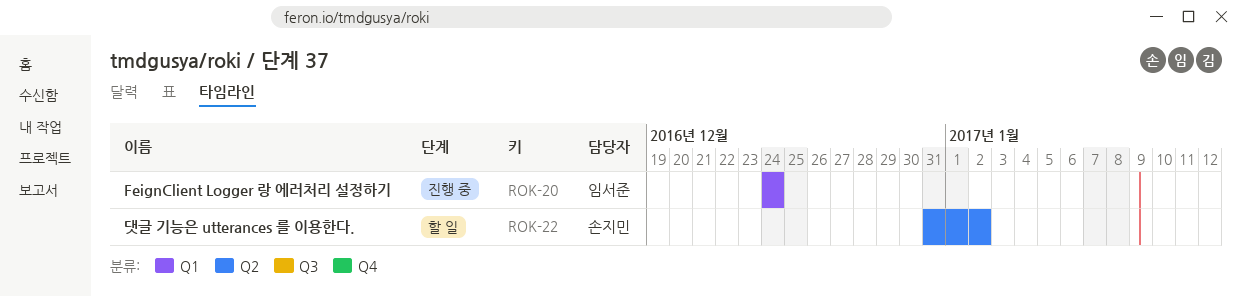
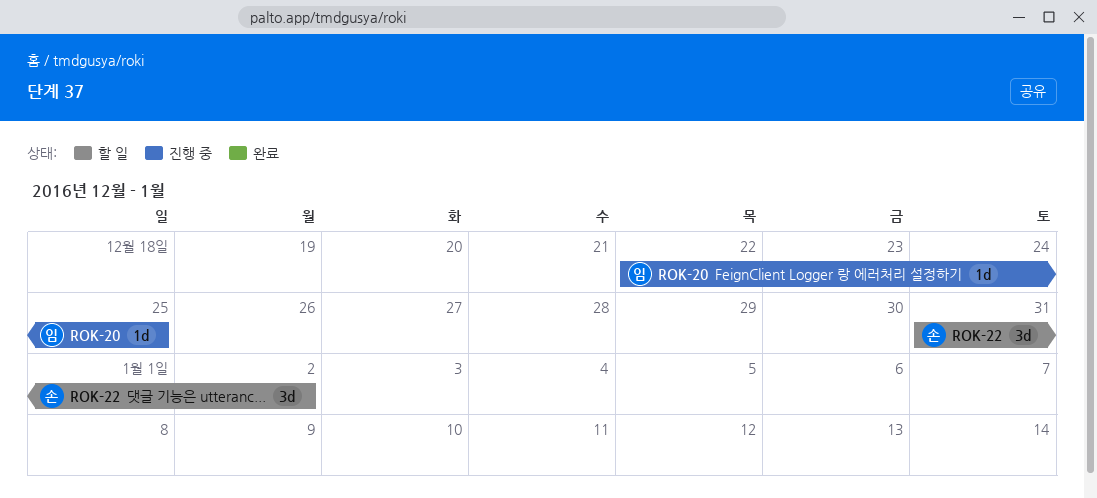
ROK-20, start: Dec 24 -> Dec 22
ROK-20, due: Dec 24 -> Dec 25

